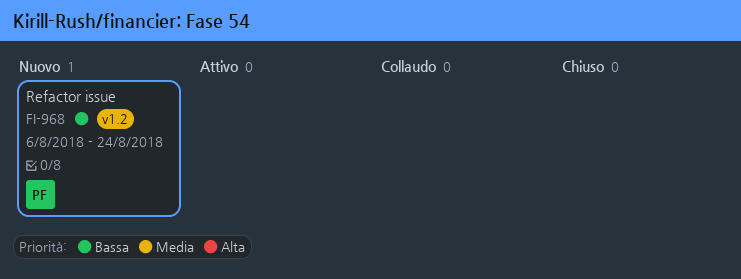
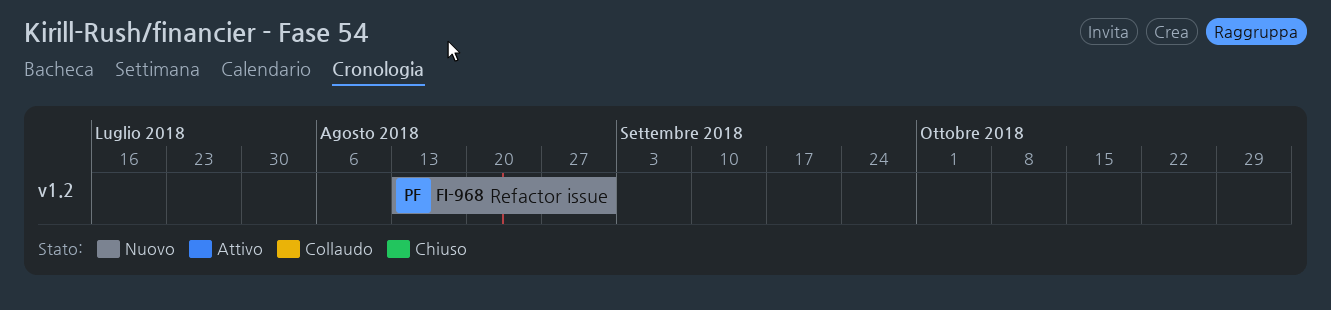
FI-968, start: Aug 6 -> Aug 13
FI-968, due: Aug 24 -> Aug 31

